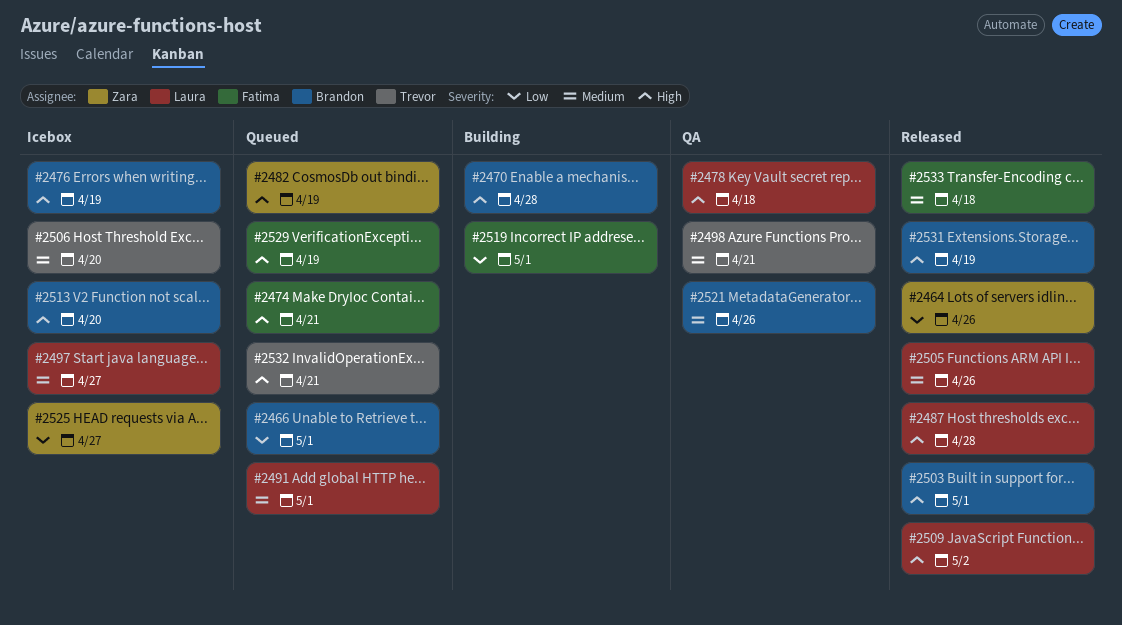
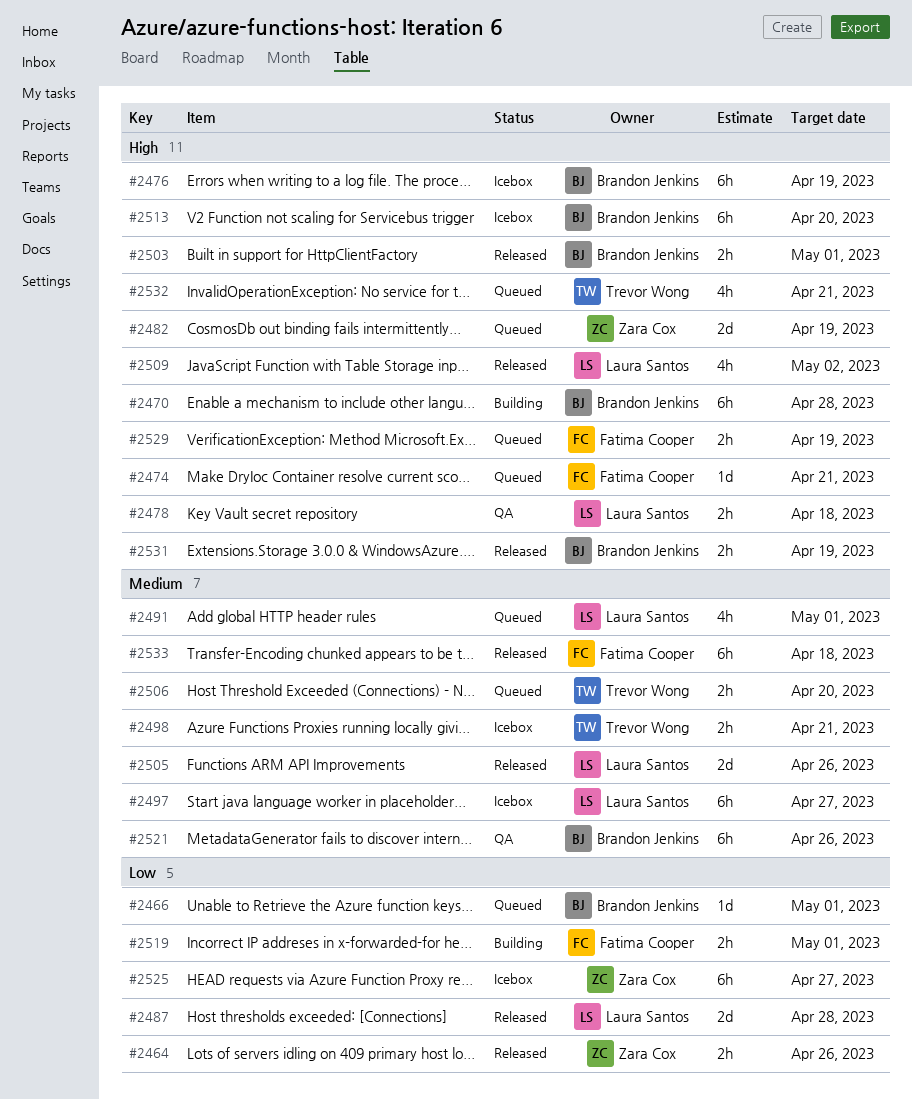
#2487, priority: High -> Low
#2498, status: QA -> Icebox
#2506, status: Icebox -> Queued

